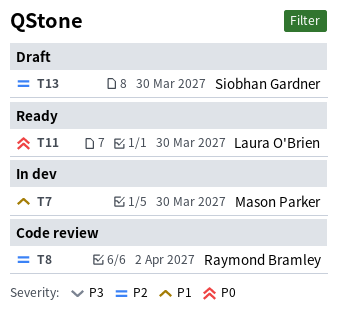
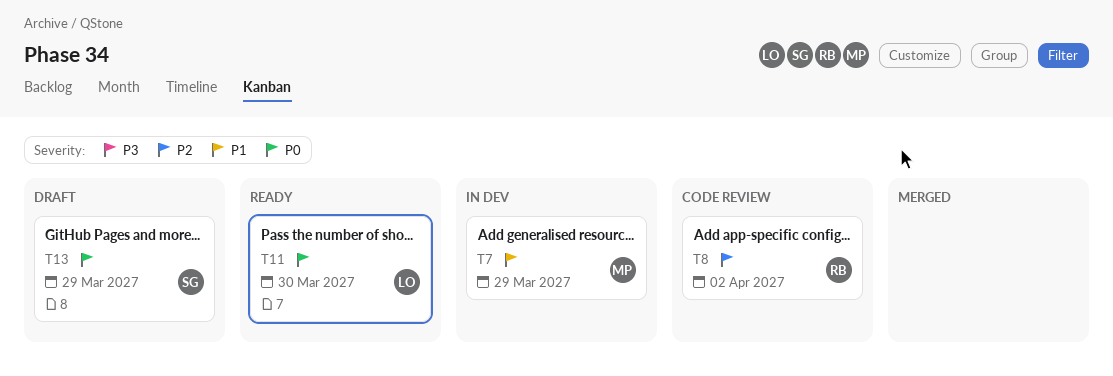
T7, due: Mar 30 -> Mar 29
T13, priority: P2 -> P0
T13, due: Mar 30 -> Mar 29

